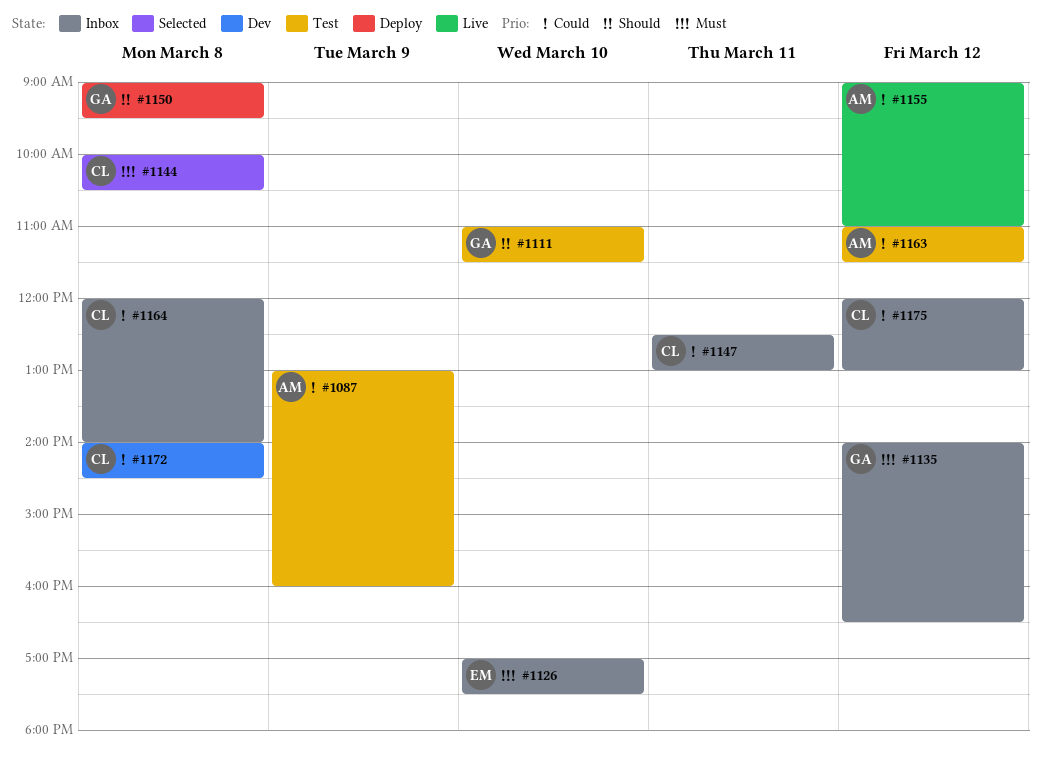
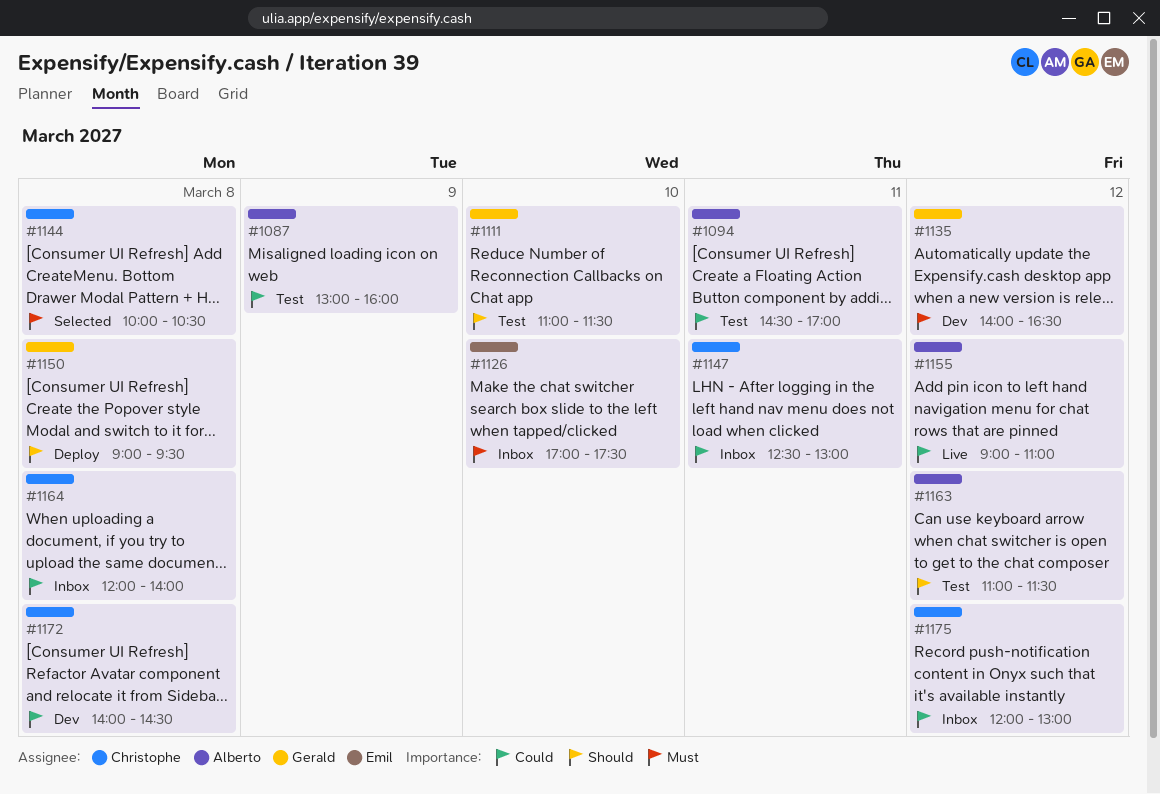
#1094: none -> present
#1135, status: Inbox -> Dev
#1163, priority: Could -> Should

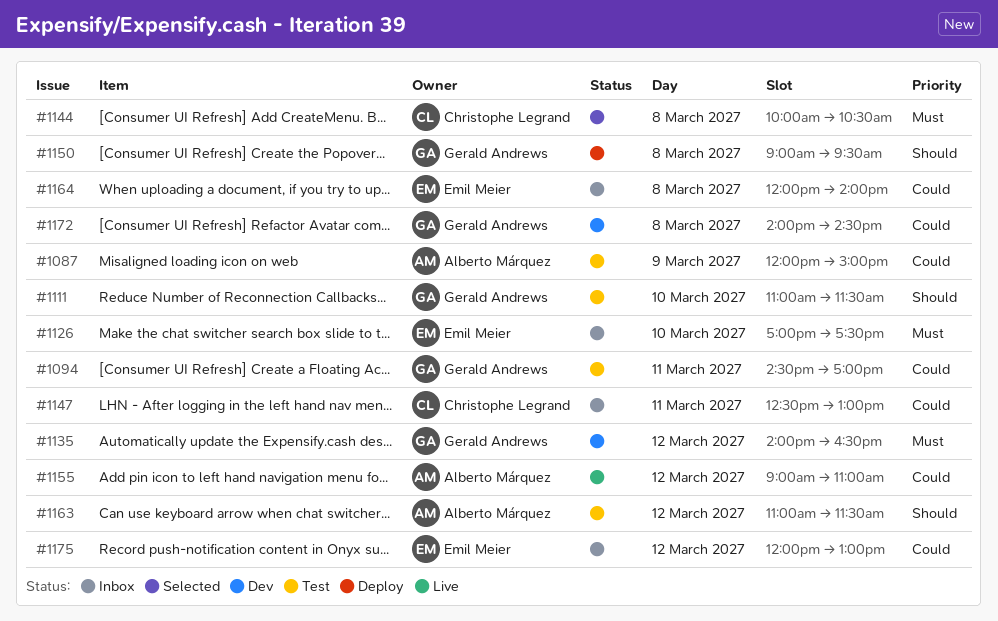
#1087, begins: 13:00 -> 12:00
#1087, ends: 16:00 -> 15:00
#1094, owner: Alberto Márquez -> Gerald Andrews
#1164, owner: Christophe Legrand -> Emil Meier
#1172, owner: Christophe Legrand -> Gerald Andrews
#1175, owner: Christophe Legrand -> Emil Meier

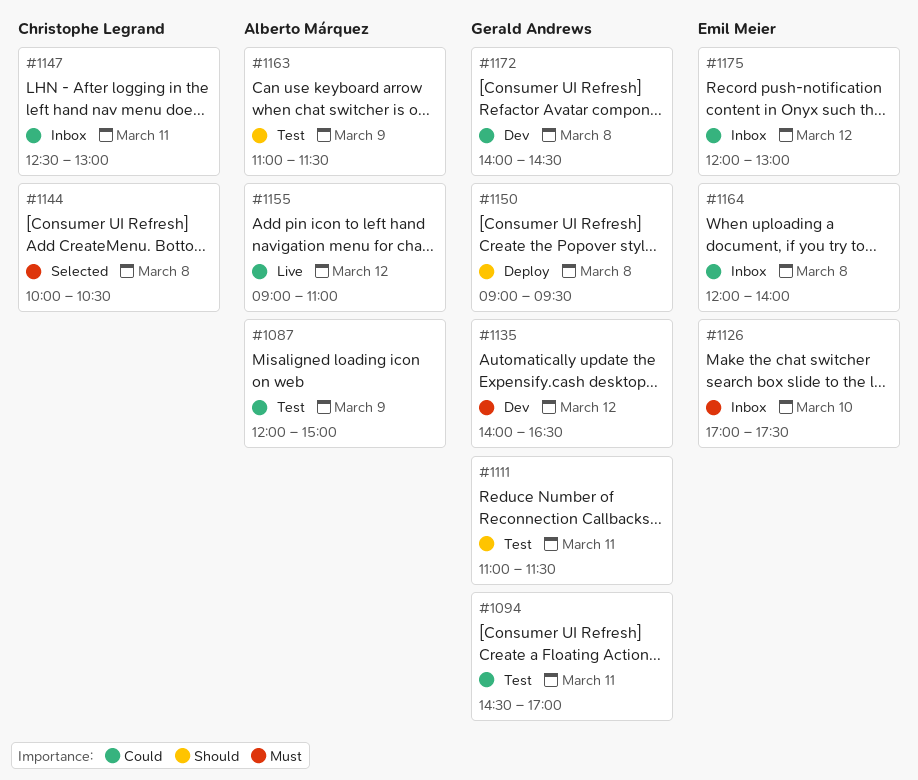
#1111, day: Mar 10 -> Mar 11
#1163, day: Mar 12 -> Mar 9

